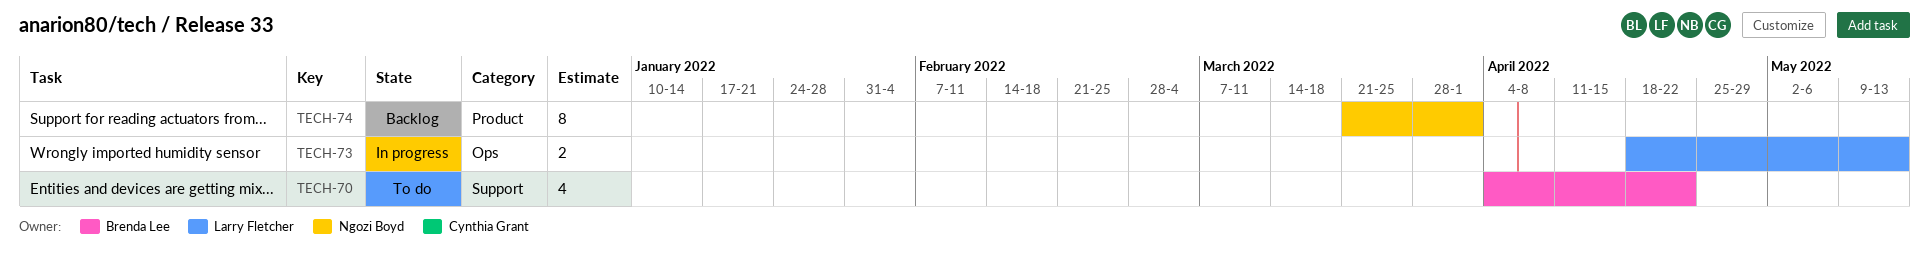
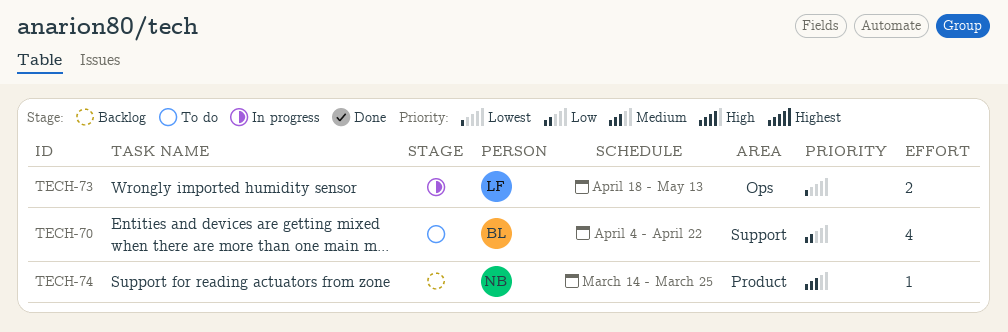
TECH-74, estimate: 8 -> 1
TECH-74, start: Mar 21 -> Mar 14
TECH-74, due: Apr 1 -> Mar 25

